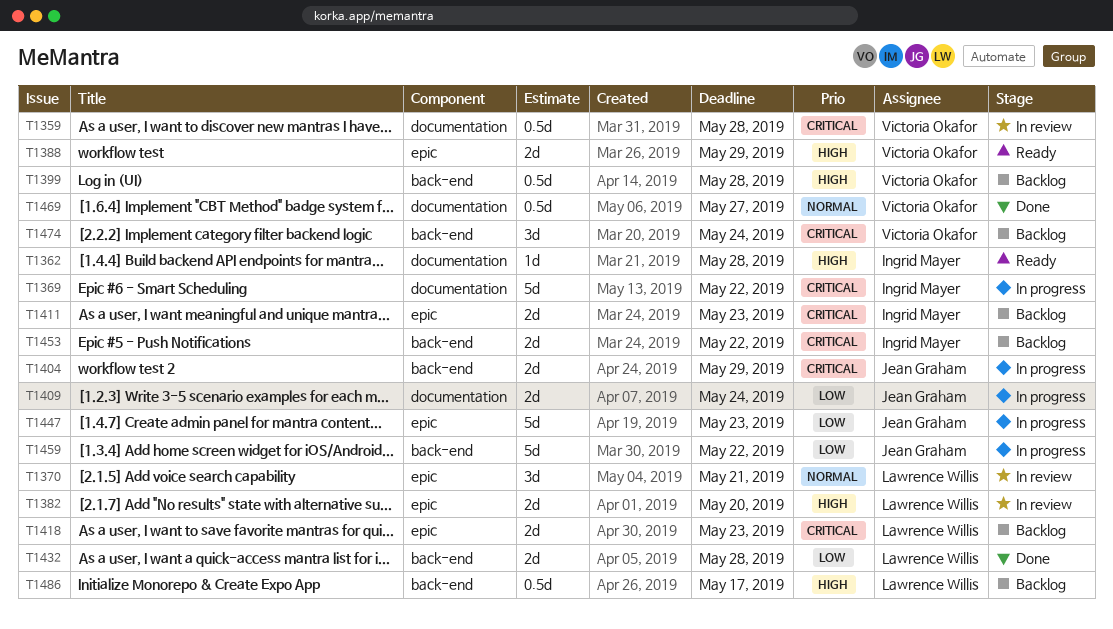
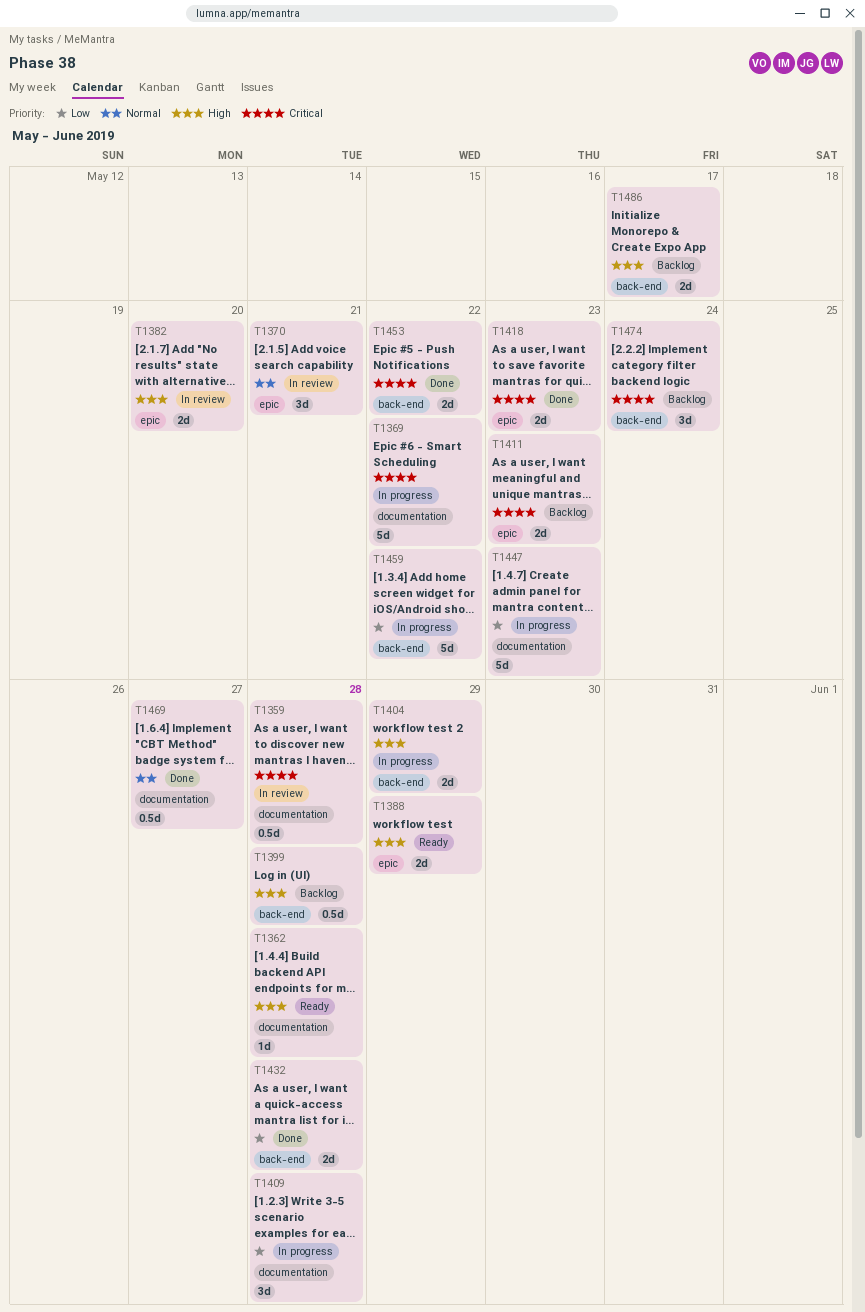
T1404, priority: Critical -> High
T1409, estimate: 2d -> 3d
T1409, due: May 24 -> May 28
T1418, status: Backlog -> Done
T1447, label: epic -> documentation
T1453, status: Backlog -> Done
T1486, estimate: 0.5d -> 2d

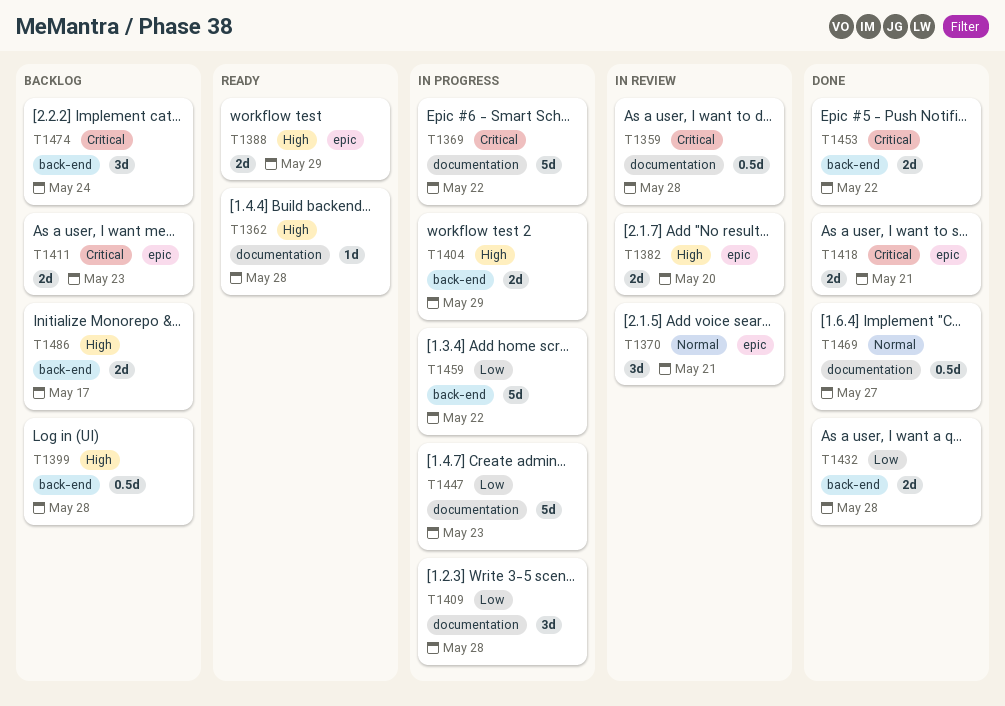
T1418, due: May 23 -> May 21

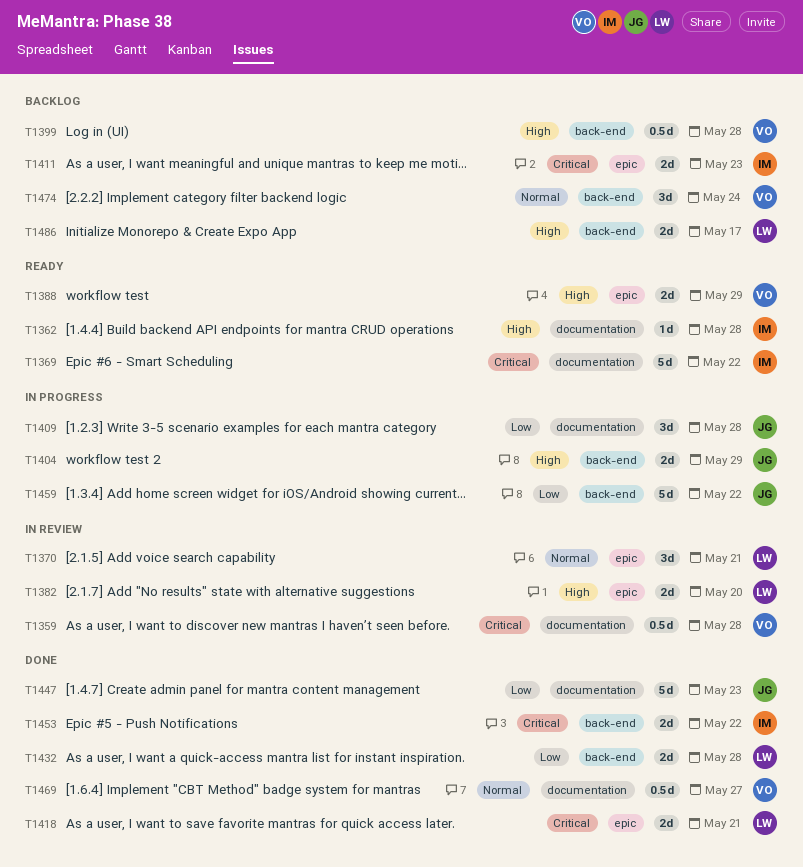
T1369, status: In progress -> Ready
T1447, status: In progress -> Done
T1474, priority: Critical -> Normal

